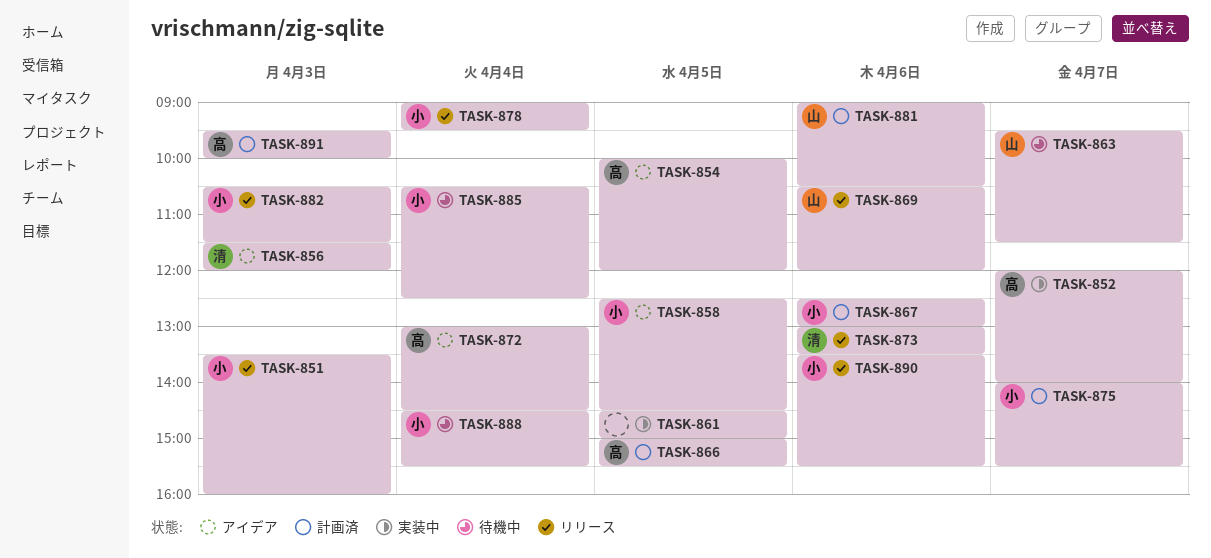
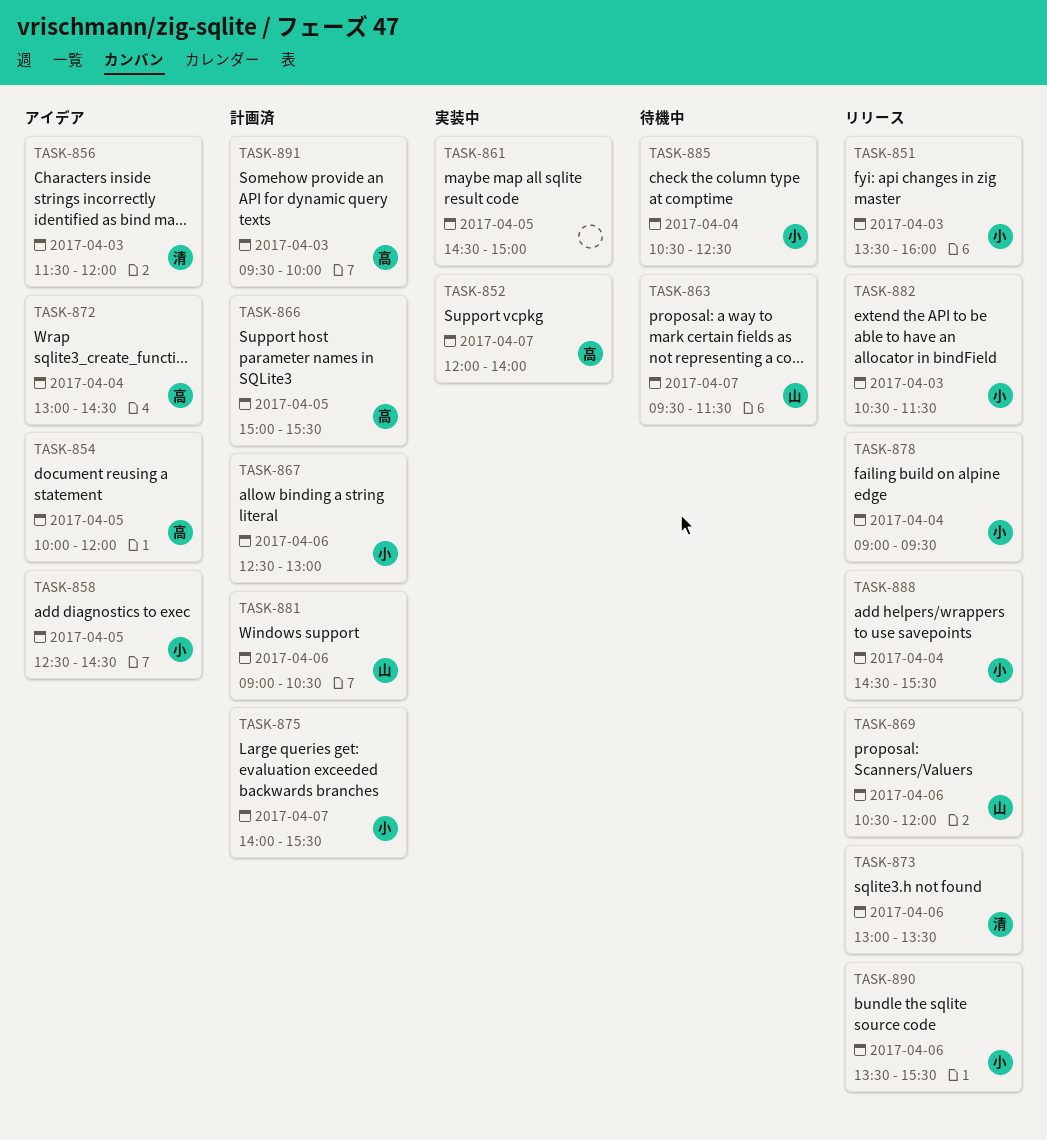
TASK-888, status: 待機中 -> リリース

